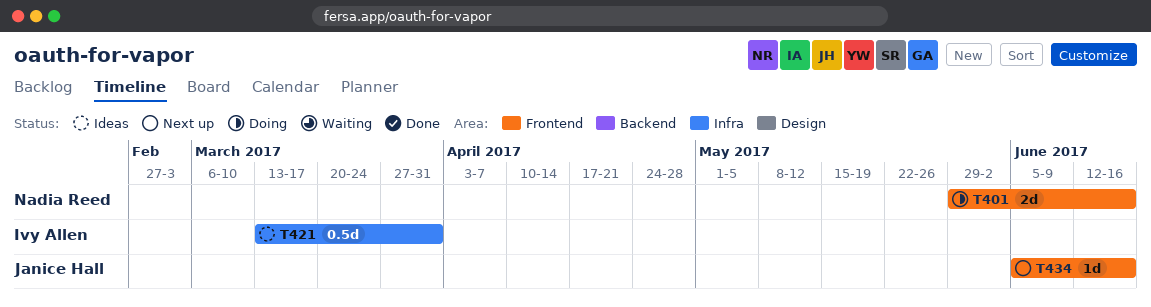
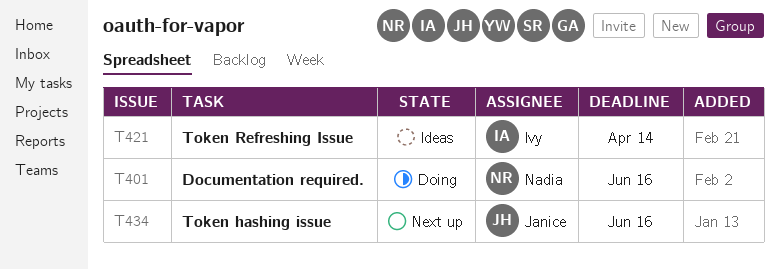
T421, due: Mar 31 -> Apr 14

